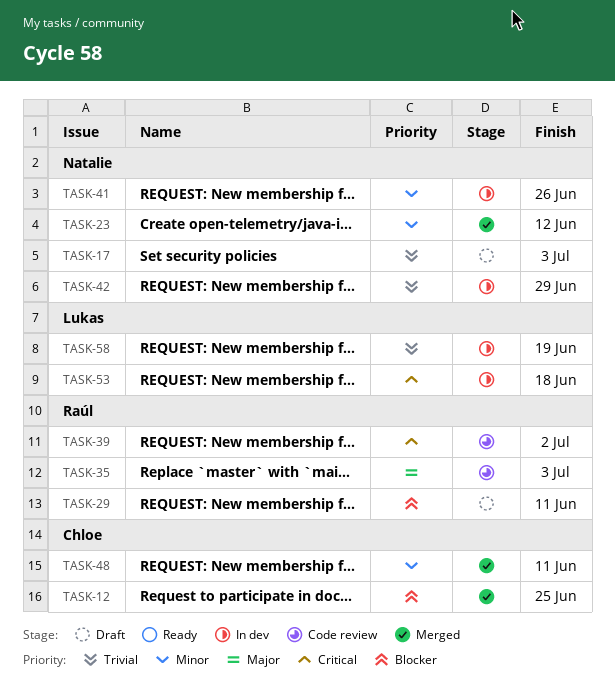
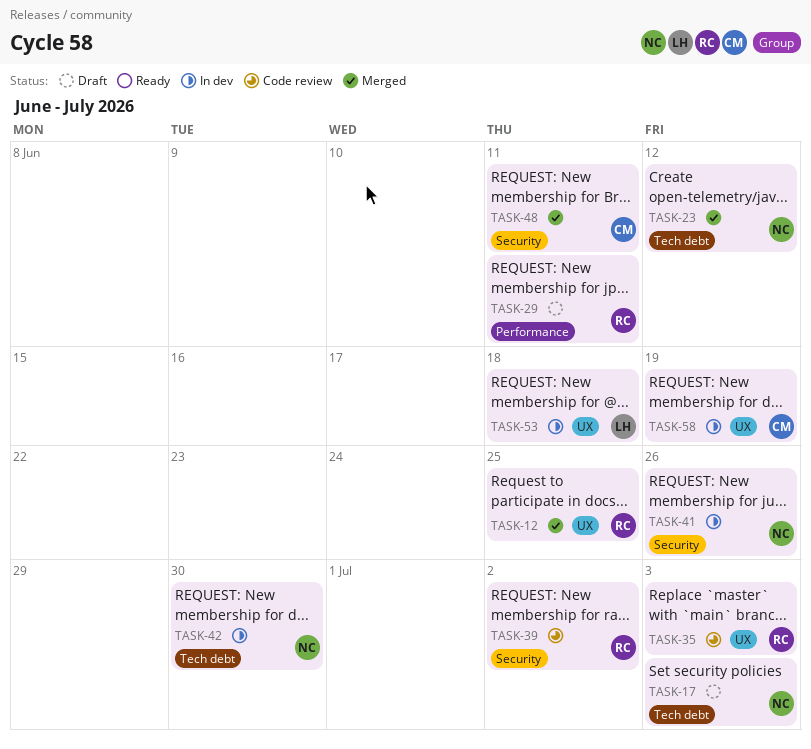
TASK-12, owner: Chloe -> Raúl
TASK-42, due: Jun 29 -> Jun 30
TASK-58, owner: Lukas -> Chloe

